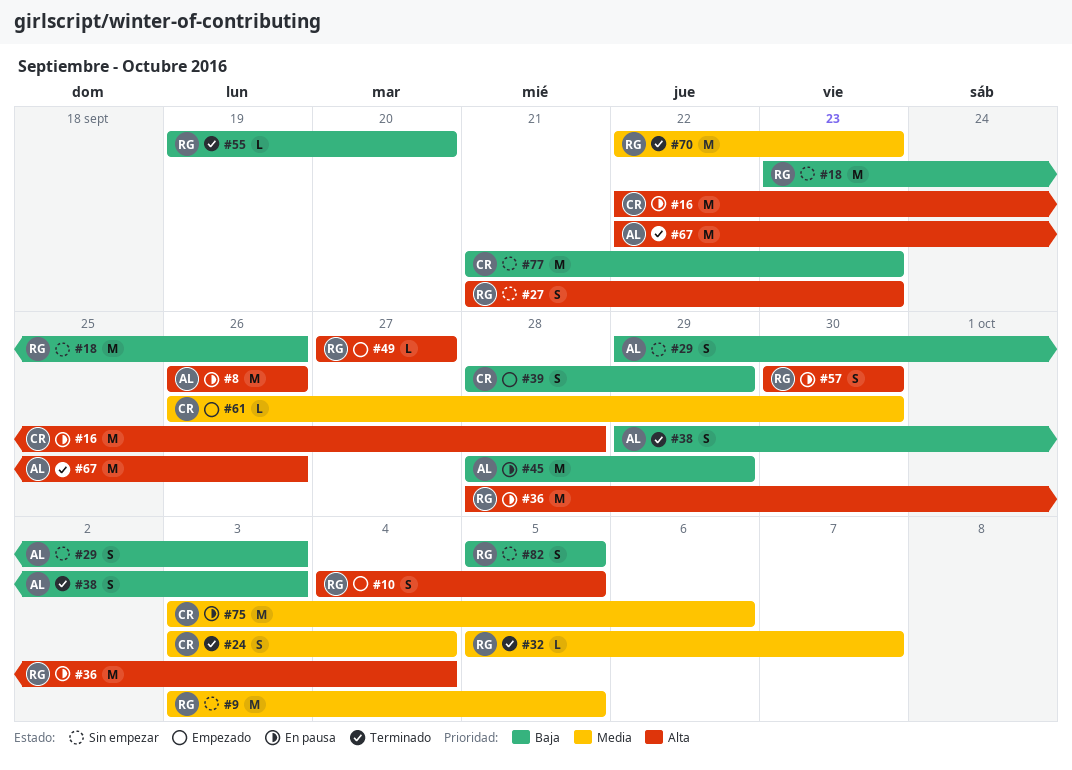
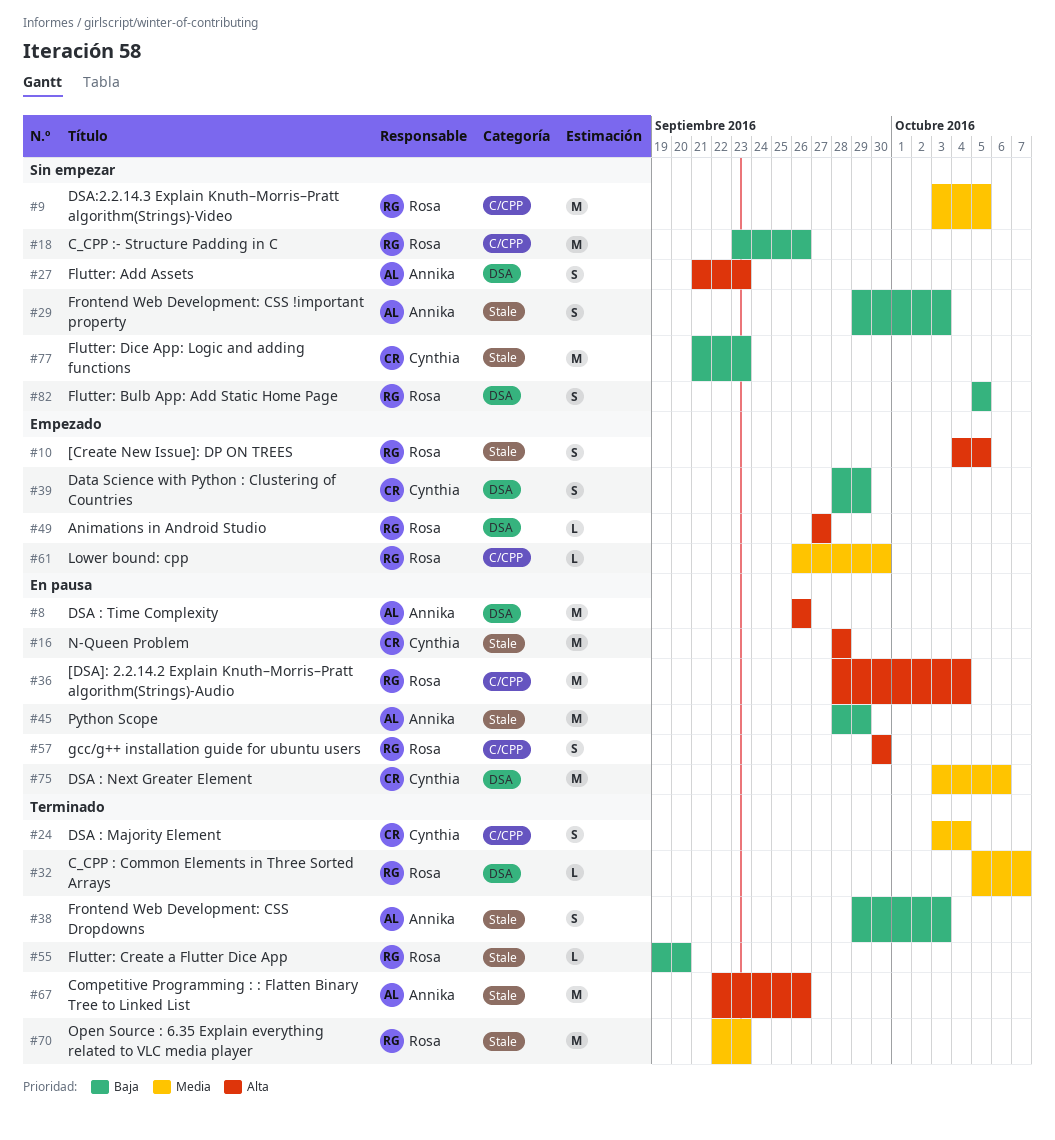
#16, start: Sep 22 -> Sep 28
#27, owner: Rosa -> Annika
#61, owner: Cynthia -> Rosa

